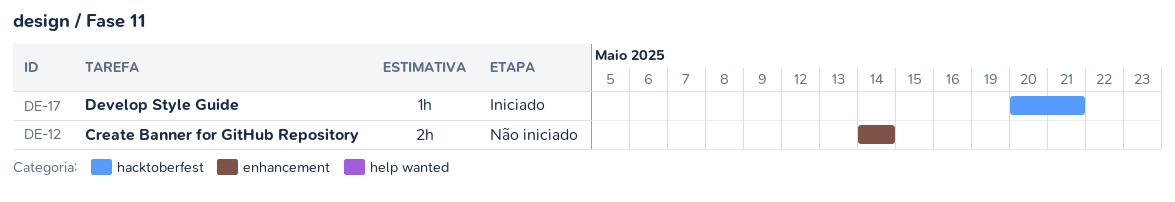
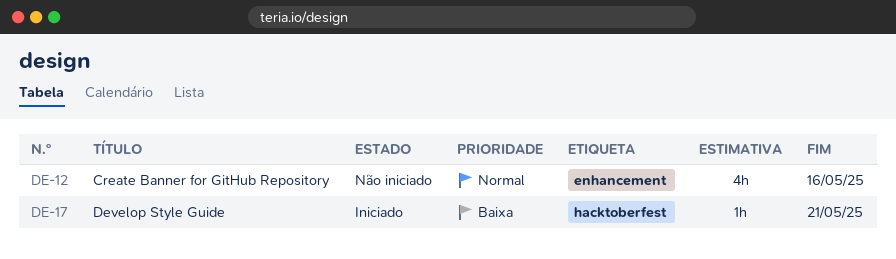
DE-12, estimate: 2h -> 4h
DE-12, due: May 14 -> May 16

